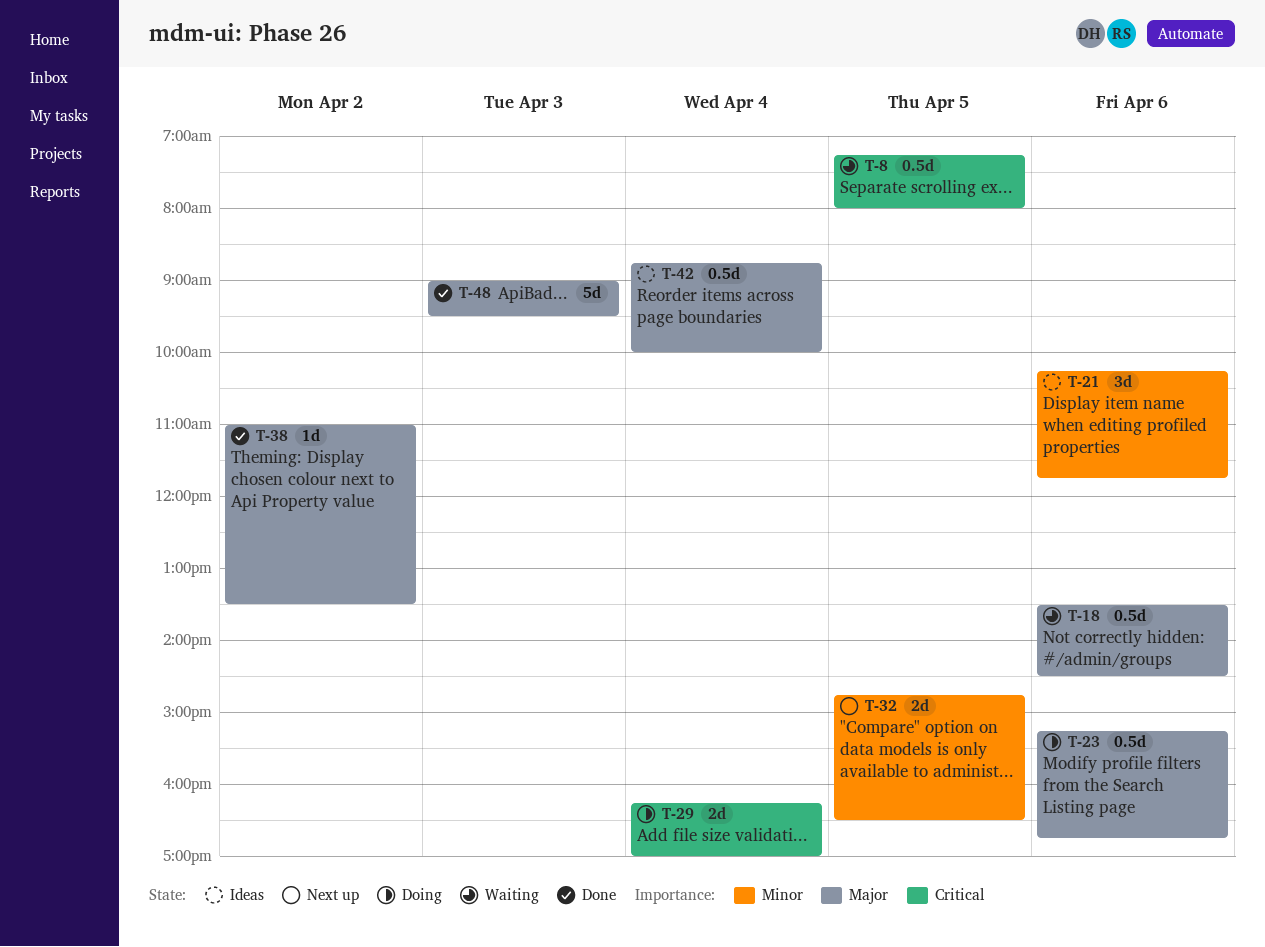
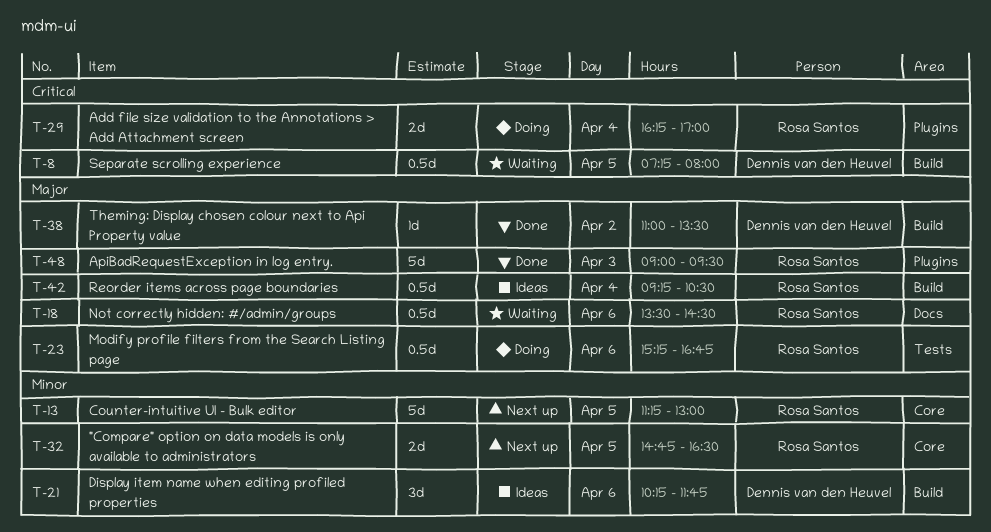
T-13: none -> present
T-42, begins: 08:45 -> 09:15
T-42, ends: 10:00 -> 10:30

